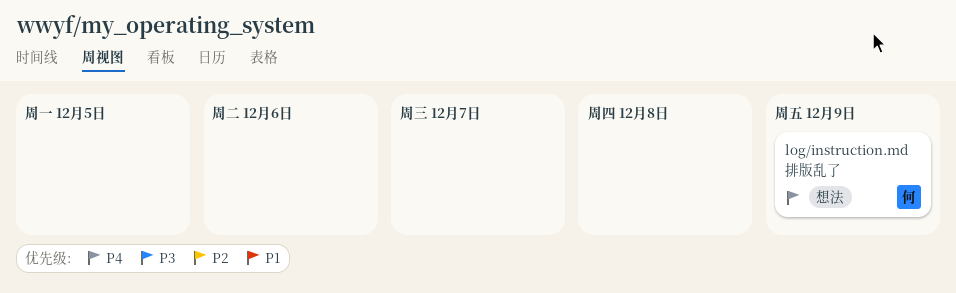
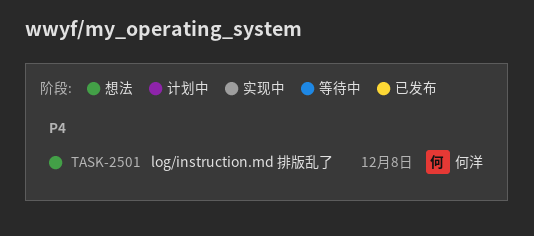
log/instruction.md 排版乱了, due: Dec 9 -> Dec 8

